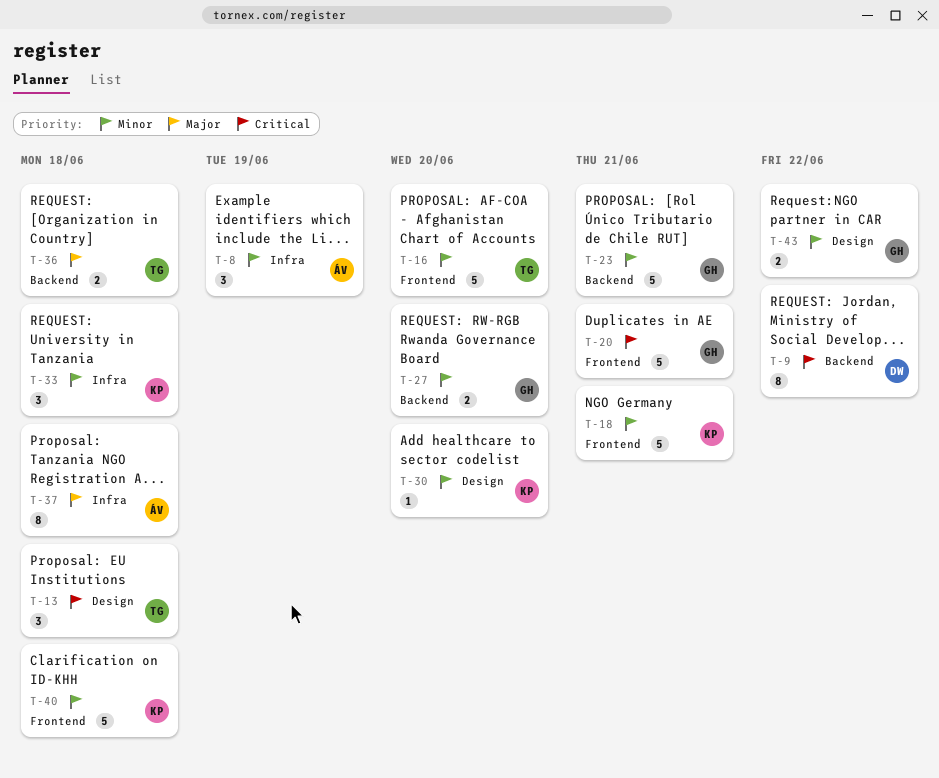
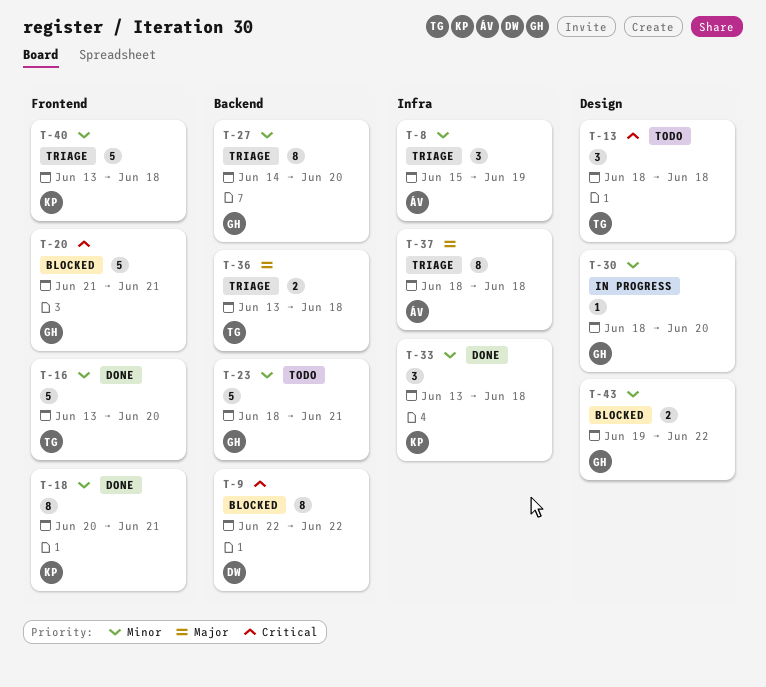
T-18, estimate: 5 -> 8
T-27, estimate: 2 -> 8
T-30, owner: KP -> GH

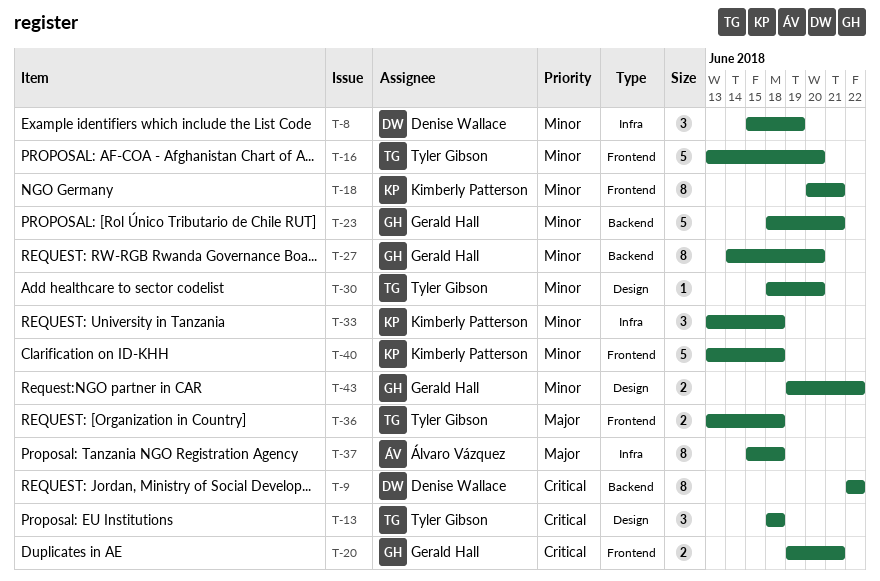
T-8, owner: Álvaro Vázquez -> Denise Wallace
T-20, estimate: 5 -> 2
T-20, start: Jun 21 -> Jun 19
T-30, owner: Gerald Hall -> Tyler Gibson
T-36, label: Backend -> Frontend
T-37, start: Jun 18 -> Jun 15

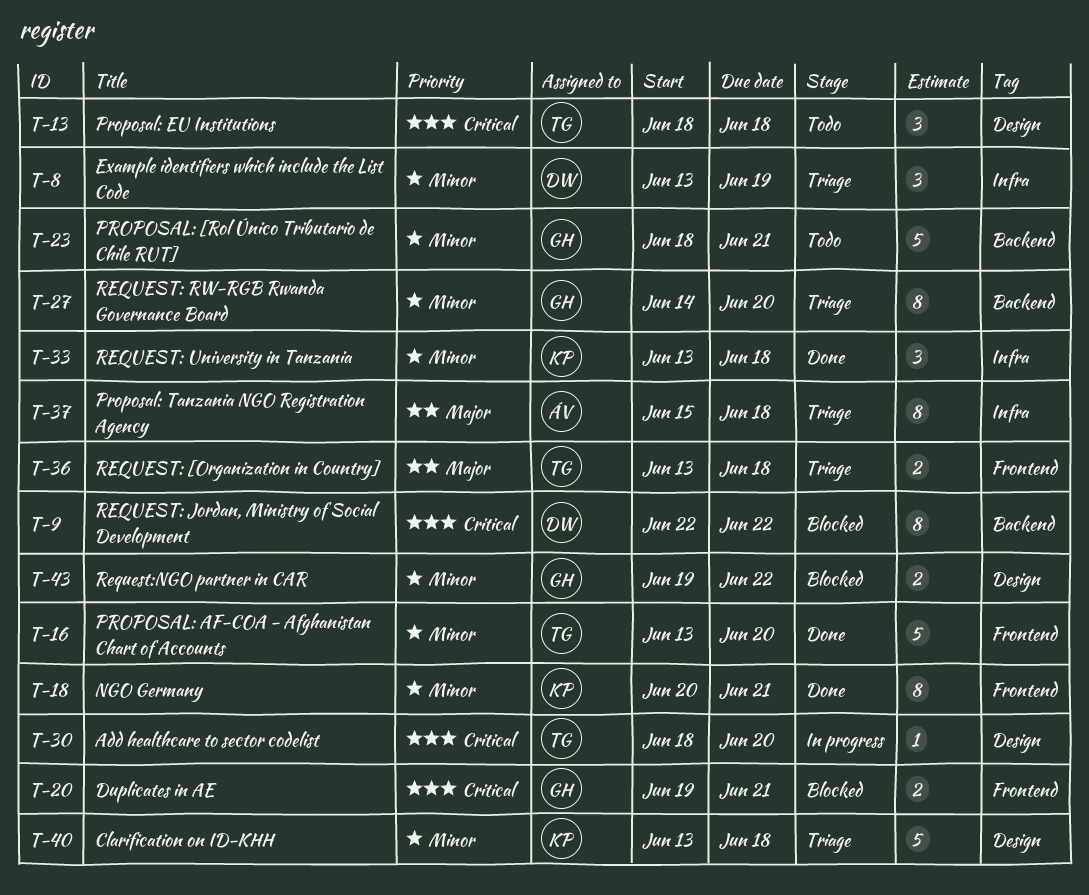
T-8, start: Jun 15 -> Jun 13
T-30, priority: Minor -> Critical
T-40, label: Frontend -> Design

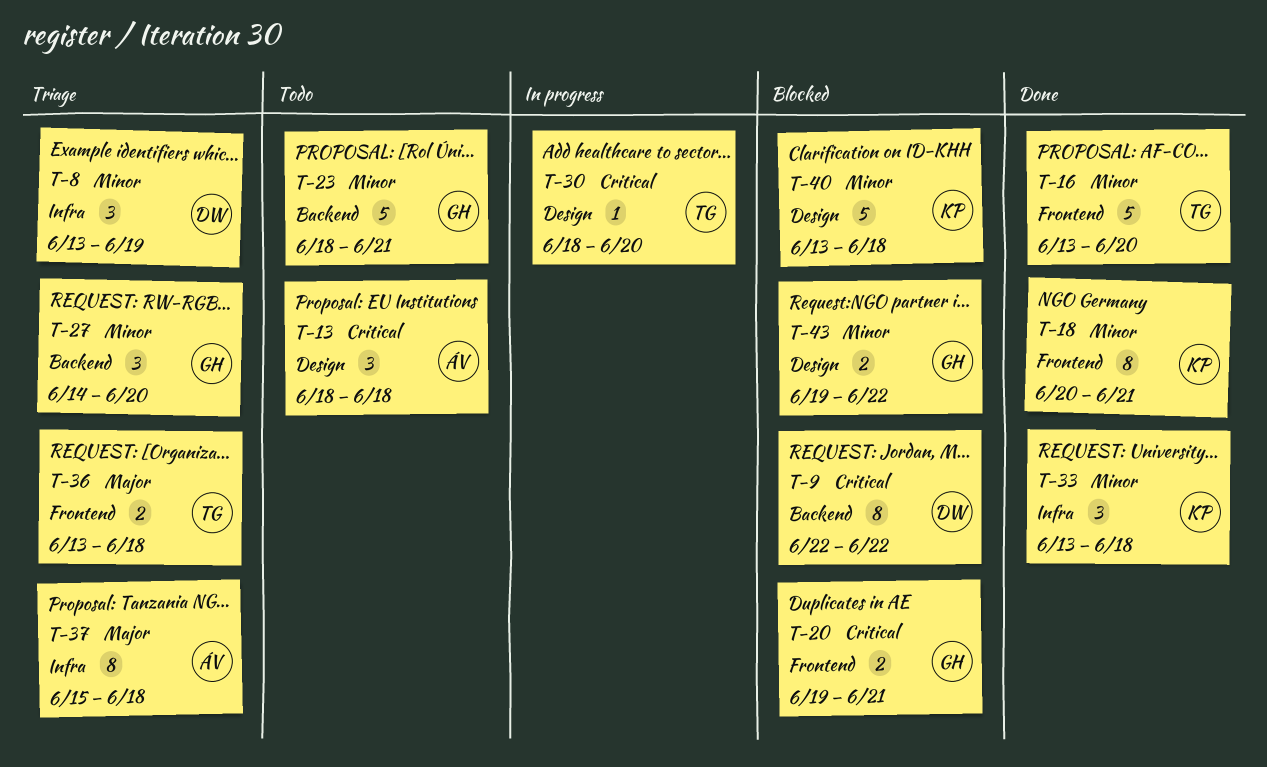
T-13, owner: TG -> ÁV
T-27, estimate: 8 -> 3
T-40, status: Triage -> Blocked

